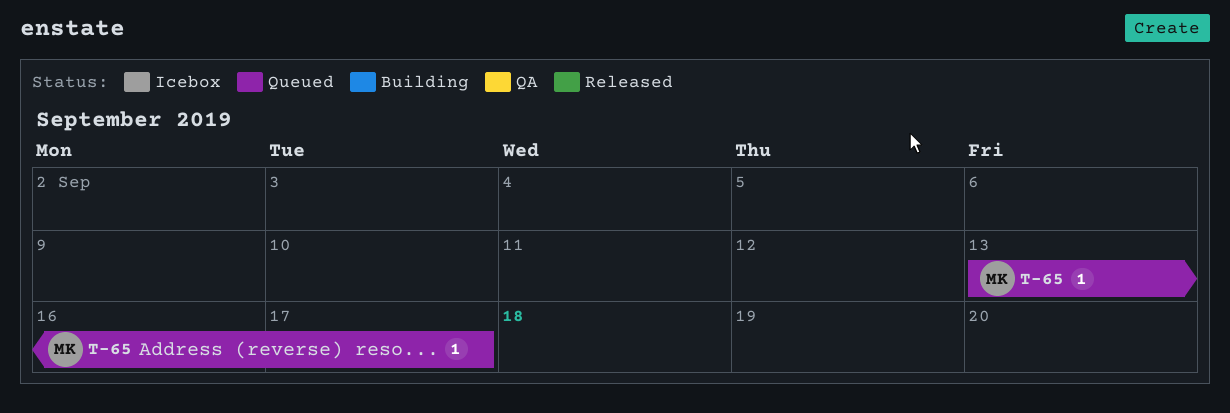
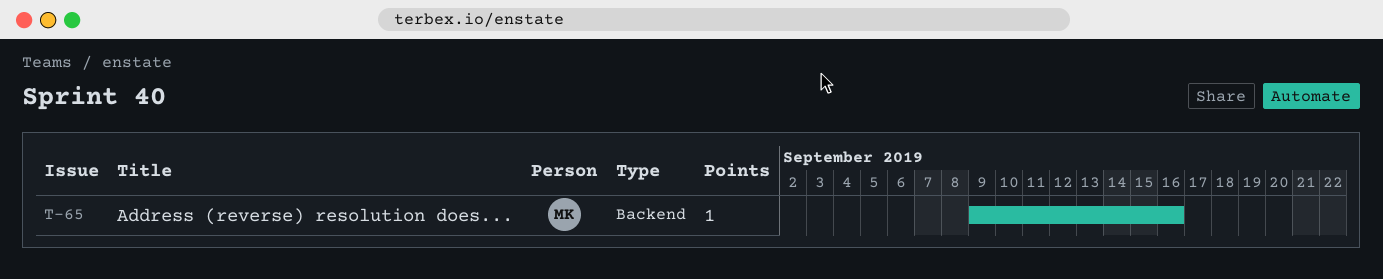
T-65, start: Sep 13 -> Sep 9
T-65, due: Sep 17 -> Sep 16

